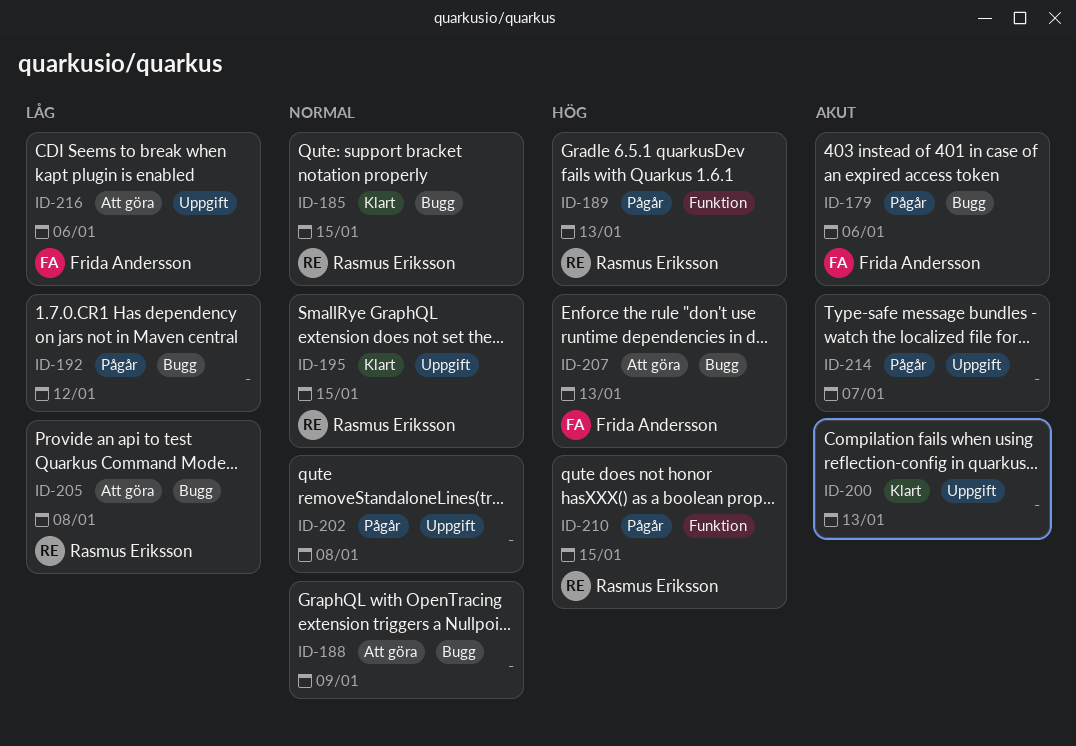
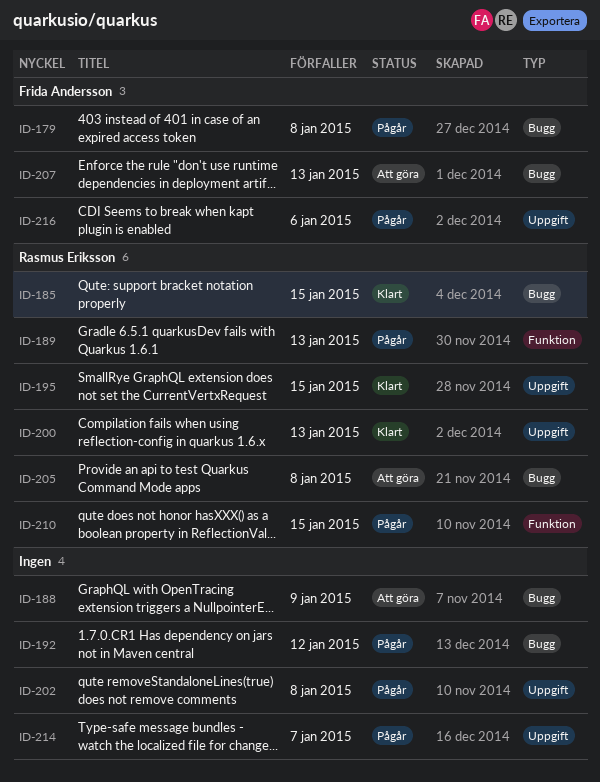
ID-179, due: Jan 6 -> Jan 8
ID-200, owner: none -> Rasmus Eriksson
ID-216, status: Att göra -> Pågår

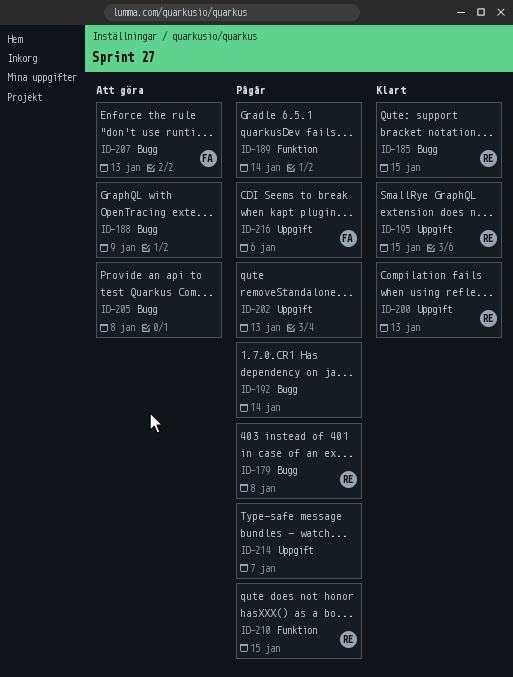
ID-179, owner: Frida Andersson -> Rasmus Eriksson
ID-189, owner: Rasmus Eriksson -> none
ID-189, due: Jan 13 -> Jan 14
ID-192, due: Jan 12 -> Jan 14
ID-202, due: Jan 8 -> Jan 13
ID-205, owner: Rasmus Eriksson -> none

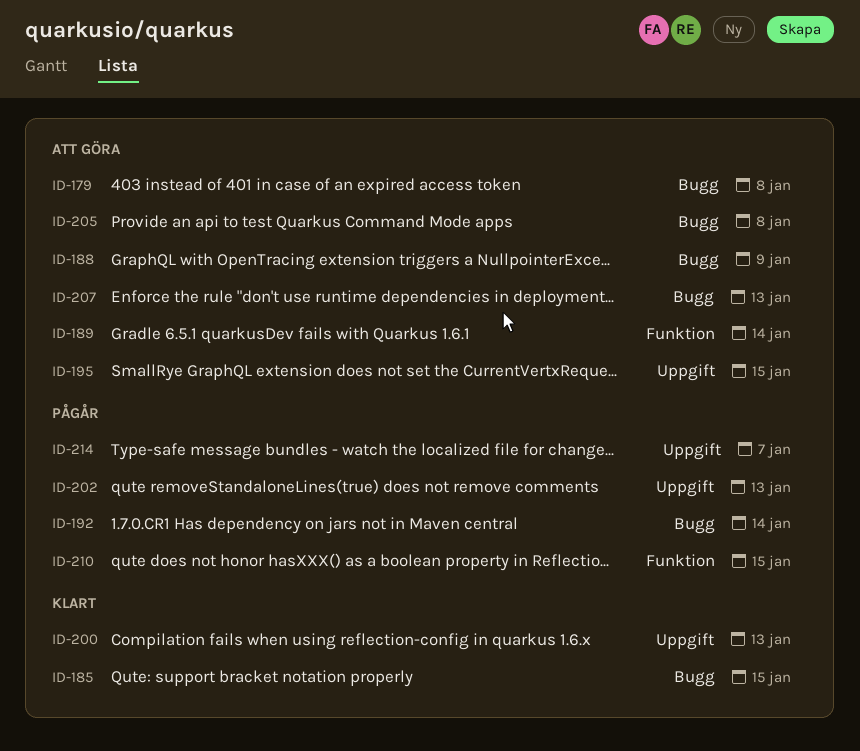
ID-179, status: Pågår -> Att göra
ID-189, status: Pågår -> Att göra
ID-195, status: Klart -> Att göra
ID-216: present -> none

